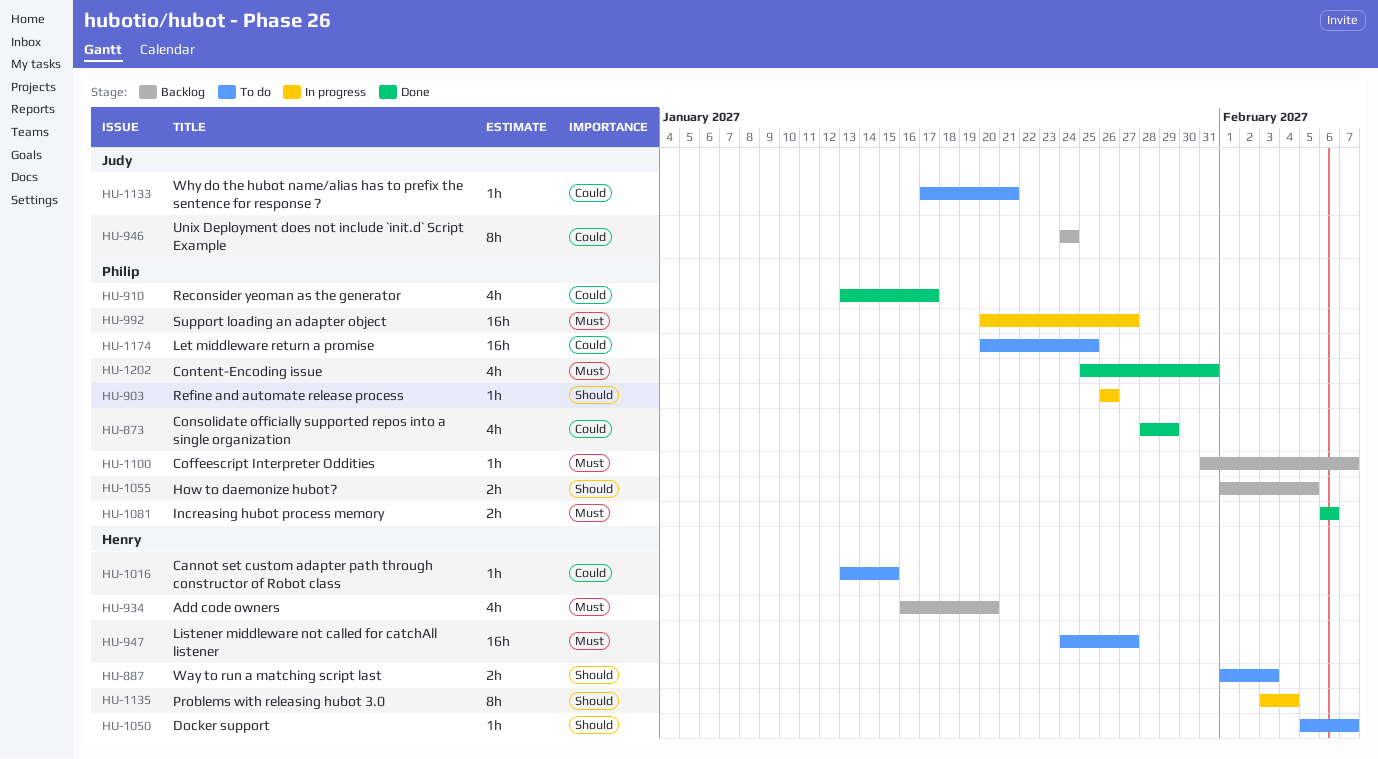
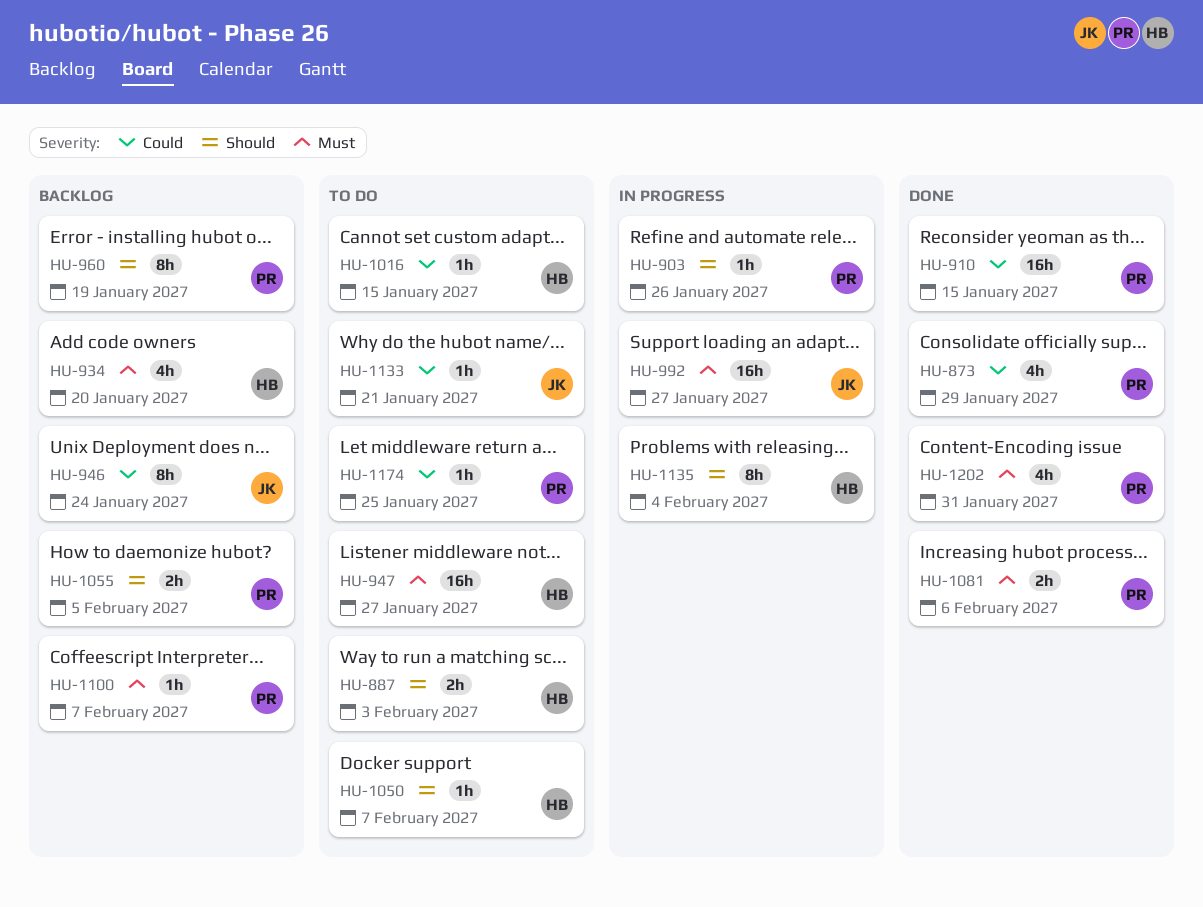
HU-910, estimate: 4h -> 16h
HU-910, due: Jan 17 -> Jan 15
HU-960: none -> present
HU-992, owner: Philip -> Judy
HU-1174, estimate: 16h -> 1h

